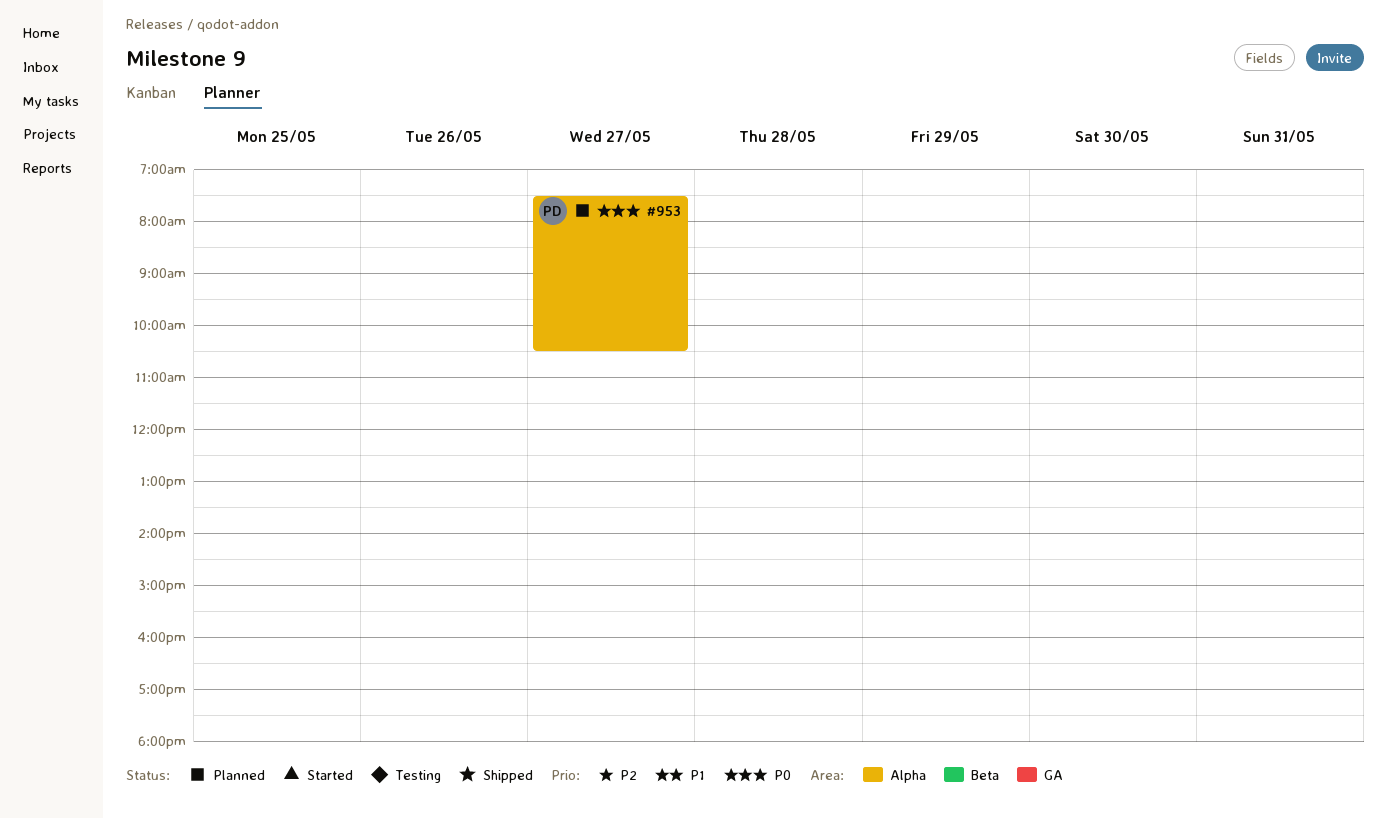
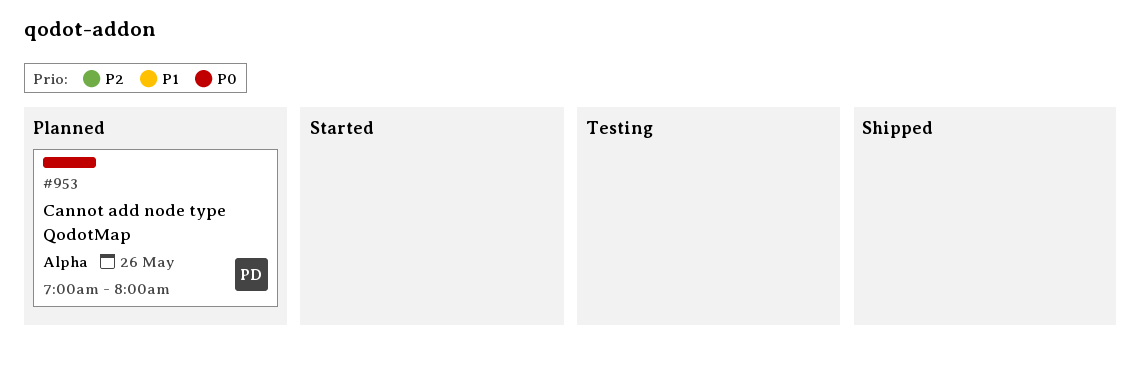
#953, day: May 27 -> May 26
#953, begins: 07:30 -> 07:00
#953, ends: 10:30 -> 08:00

